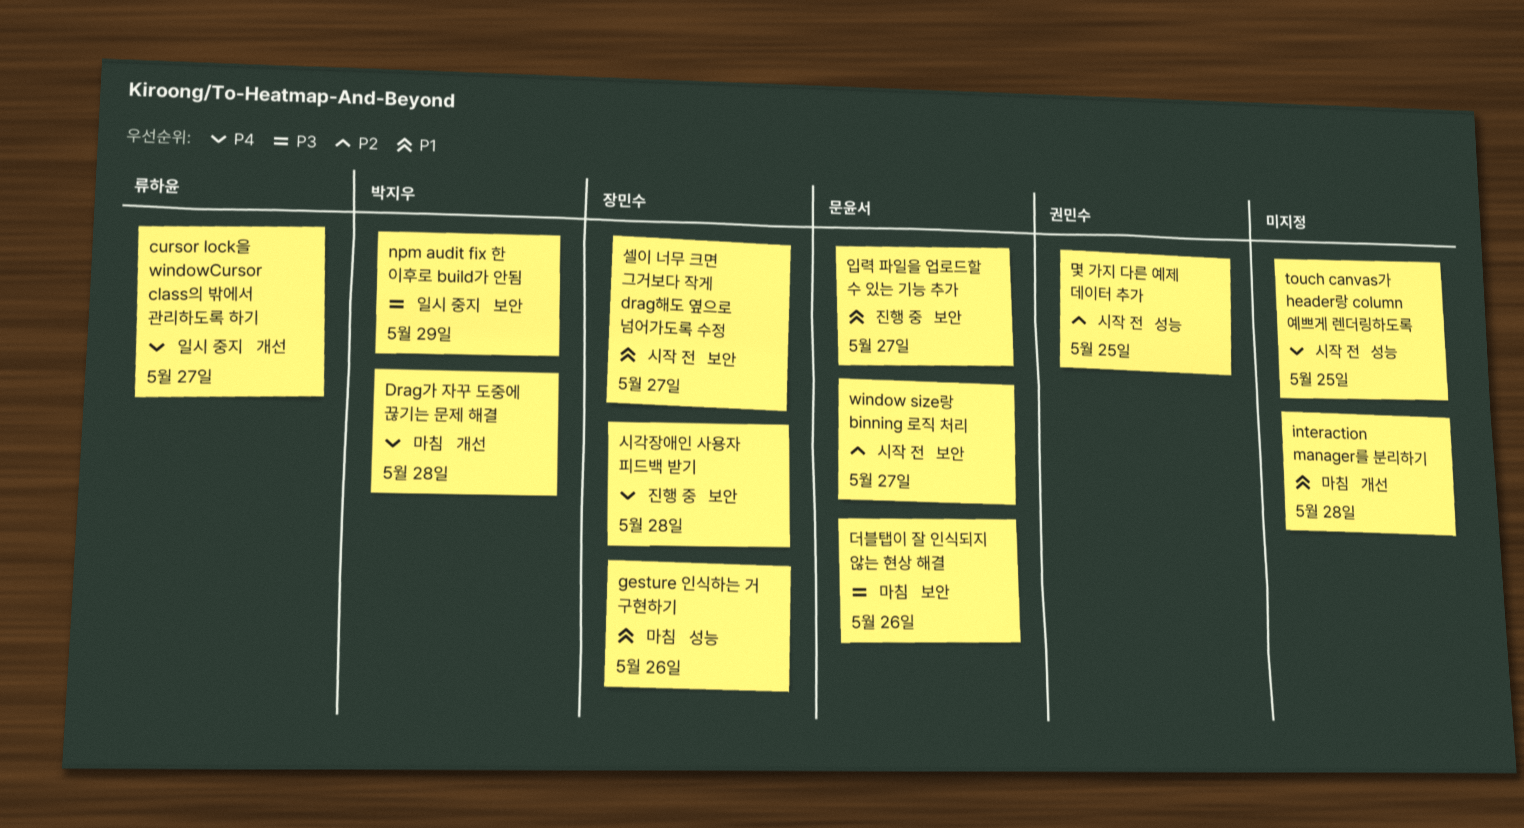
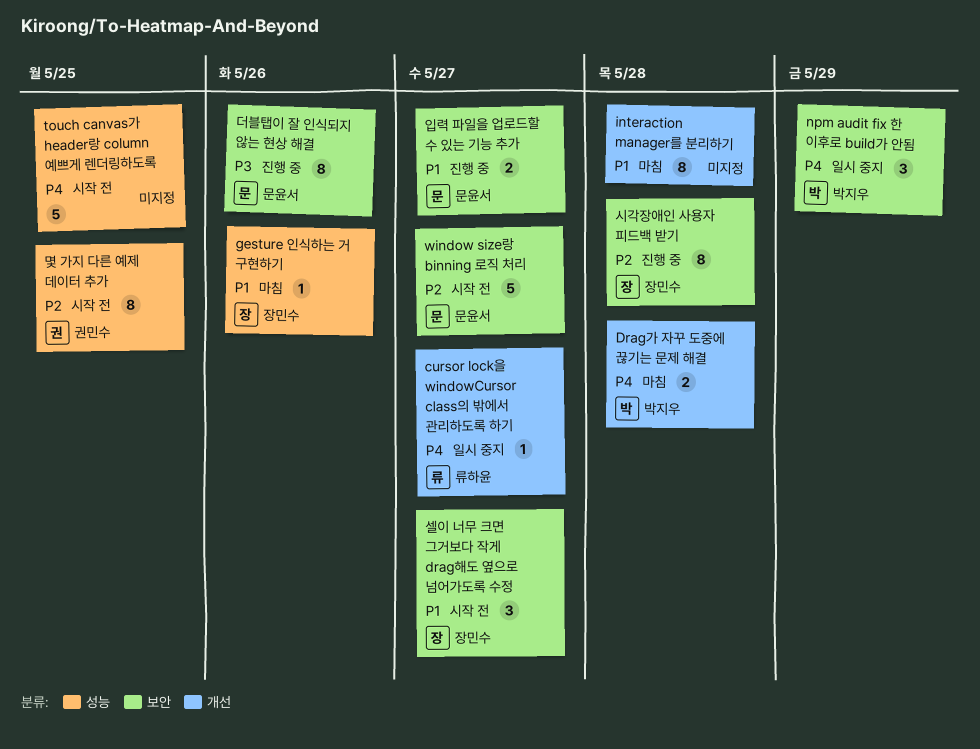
npm audit fix 한 이후로 build가 안됨, priority: P3 -> P4
더블탭이 잘 인식되지 않는 현상 해결, status: 마침 -> 진행 중
시각장애인 사용자 피드백 받기, priority: P4 -> P2

